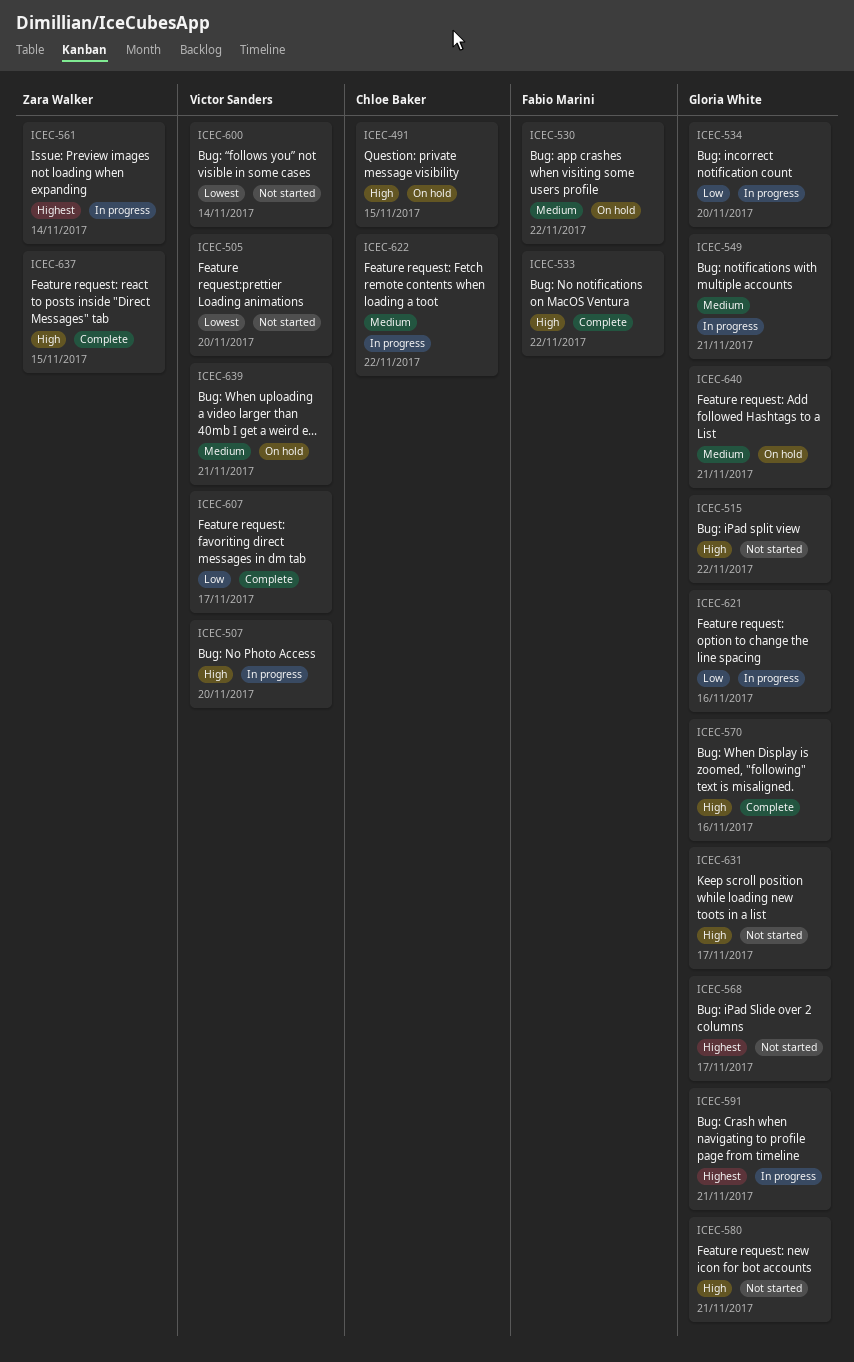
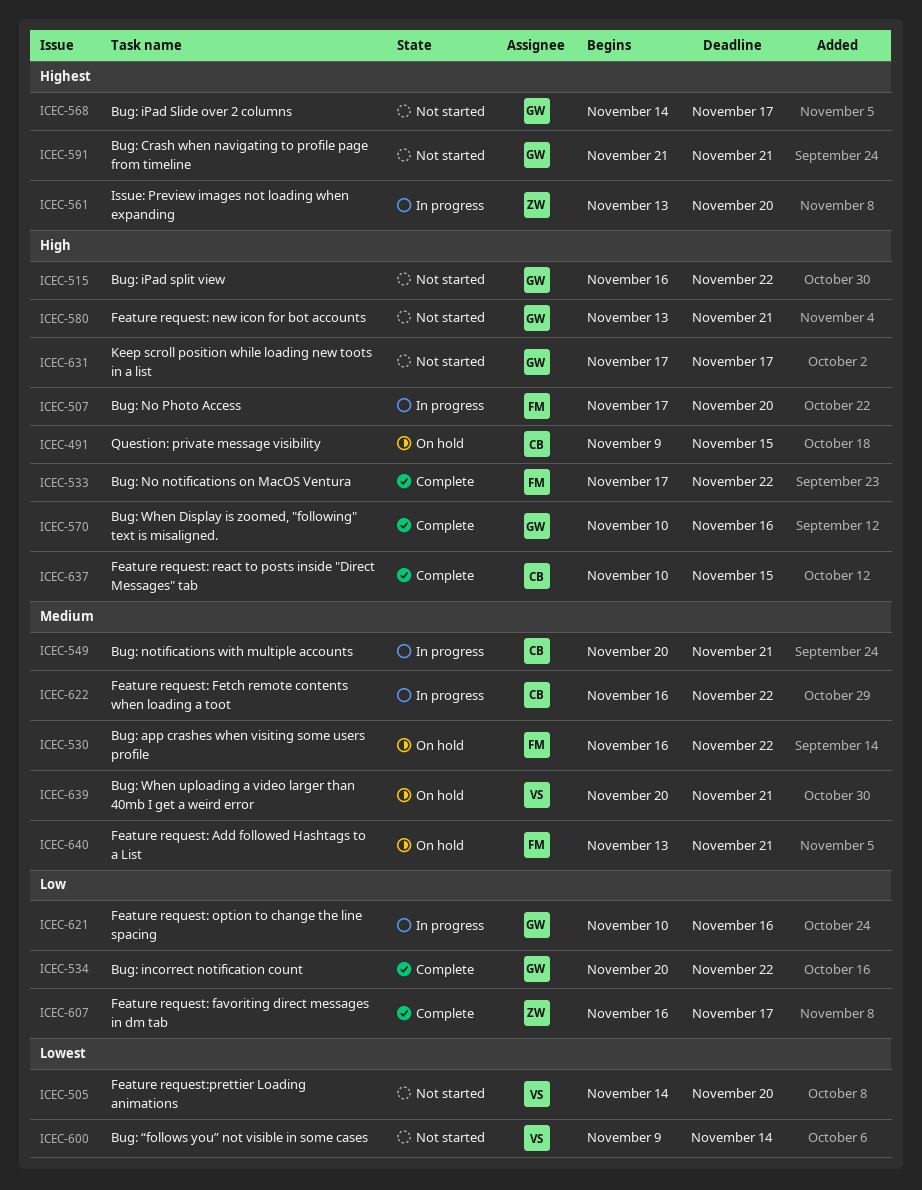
ICEC-507, owner: Victor Sanders -> Fabio Marini
ICEC-534, status: In progress -> Complete
ICEC-534, due: Nov 20 -> Nov 22
ICEC-549, owner: Gloria White -> Chloe Baker
ICEC-561, due: Nov 14 -> Nov 20
ICEC-591, status: In progress -> Not started
ICEC-607, owner: Victor Sanders -> Zara Walker
ICEC-637, owner: Zara Walker -> Chloe Baker
ICEC-640, owner: Gloria White -> Fabio Marini

